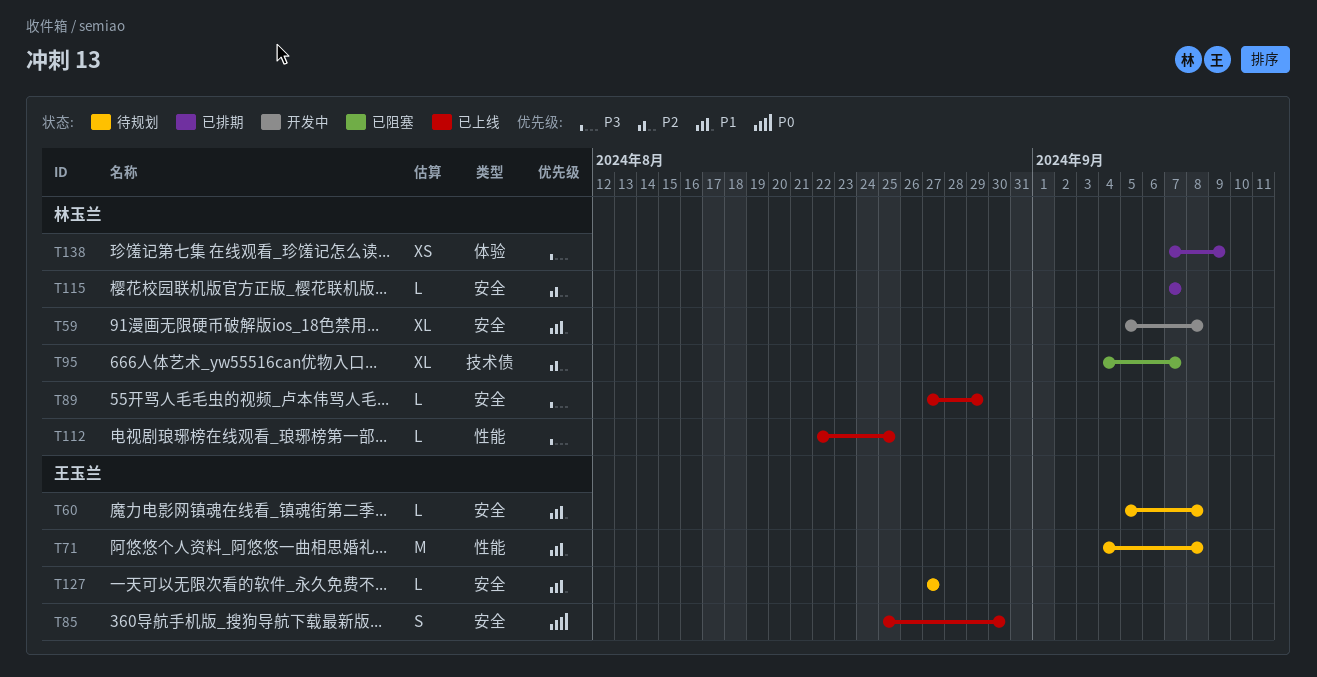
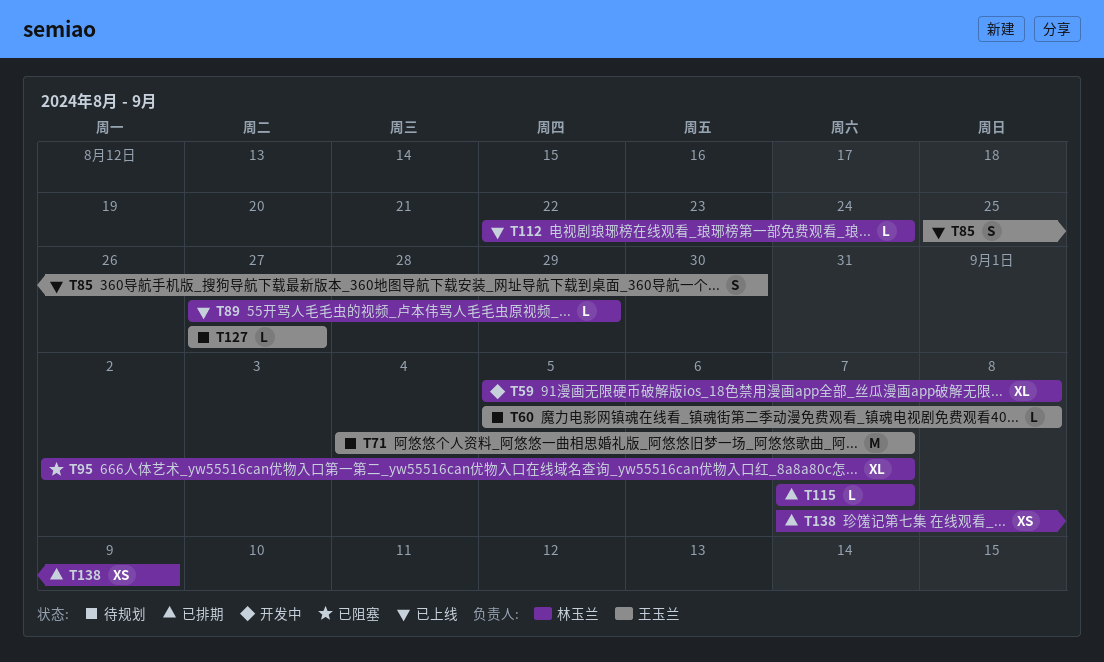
T71, due: Sep 8 -> Sep 7
T95, start: Sep 4 -> Sep 2
T112, due: Aug 25 -> Aug 24

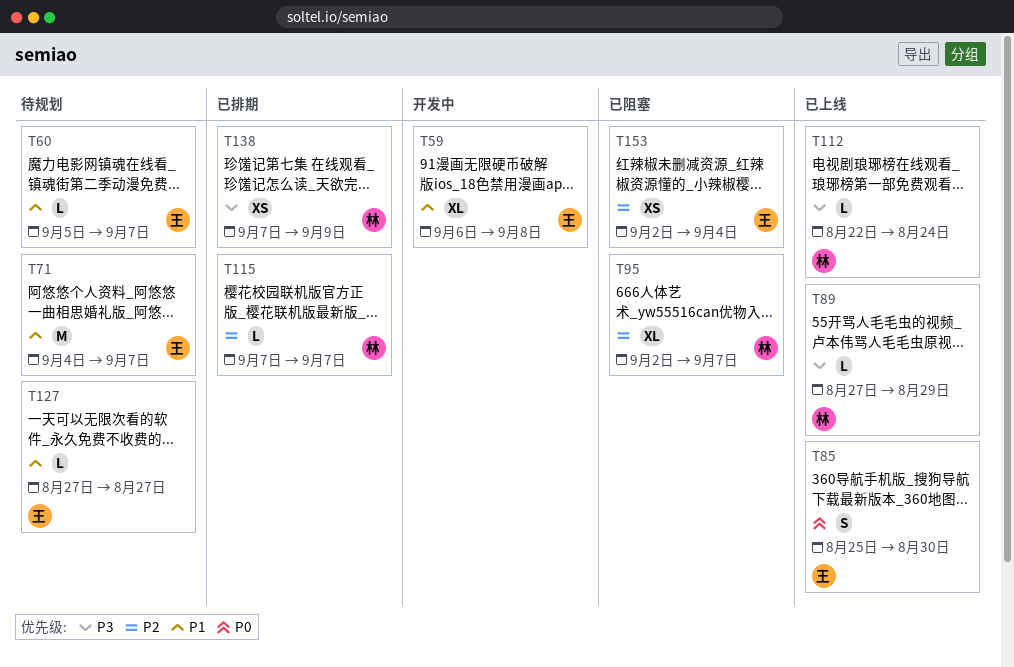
T59, owner: 林玉兰 -> 王玉兰
T59, start: Sep 5 -> Sep 6
T60, due: Sep 8 -> Sep 7
T153: none -> present

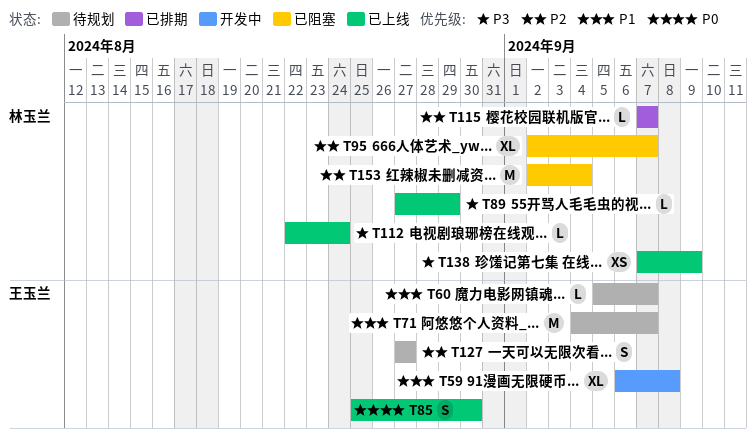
T127, priority: P1 -> P2
T127, estimate: L -> S
T138, status: 已排期 -> 已上线
T153, owner: 王玉兰 -> 林玉兰
T153, estimate: XS -> M

